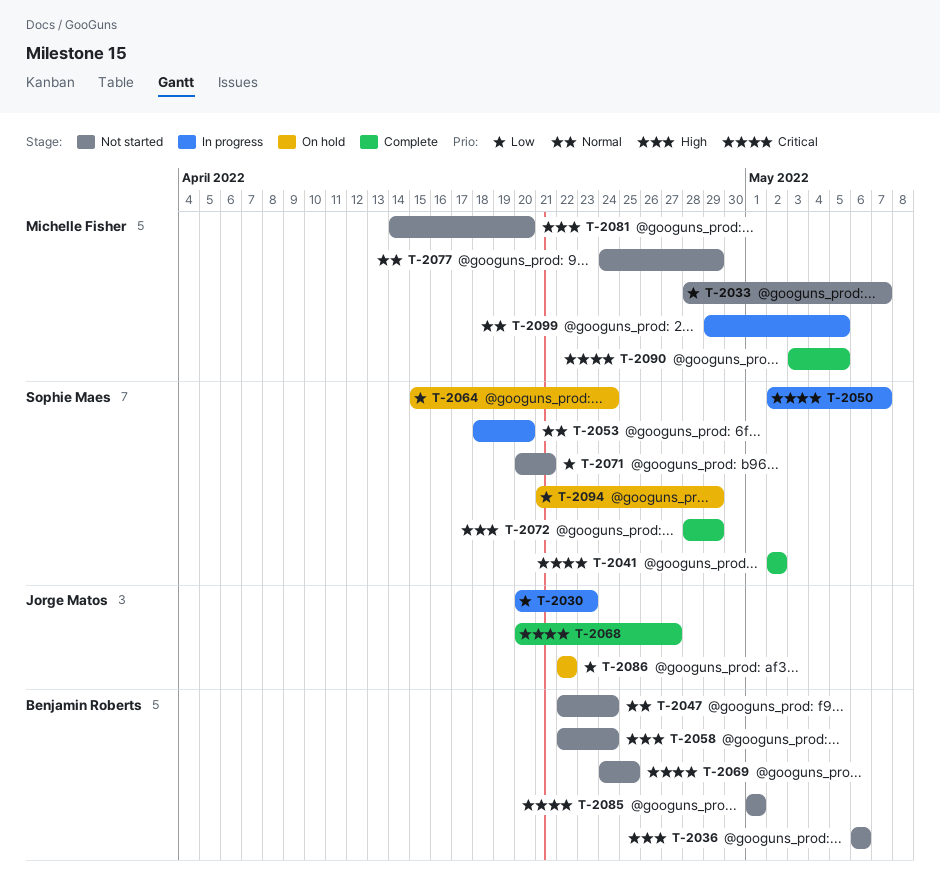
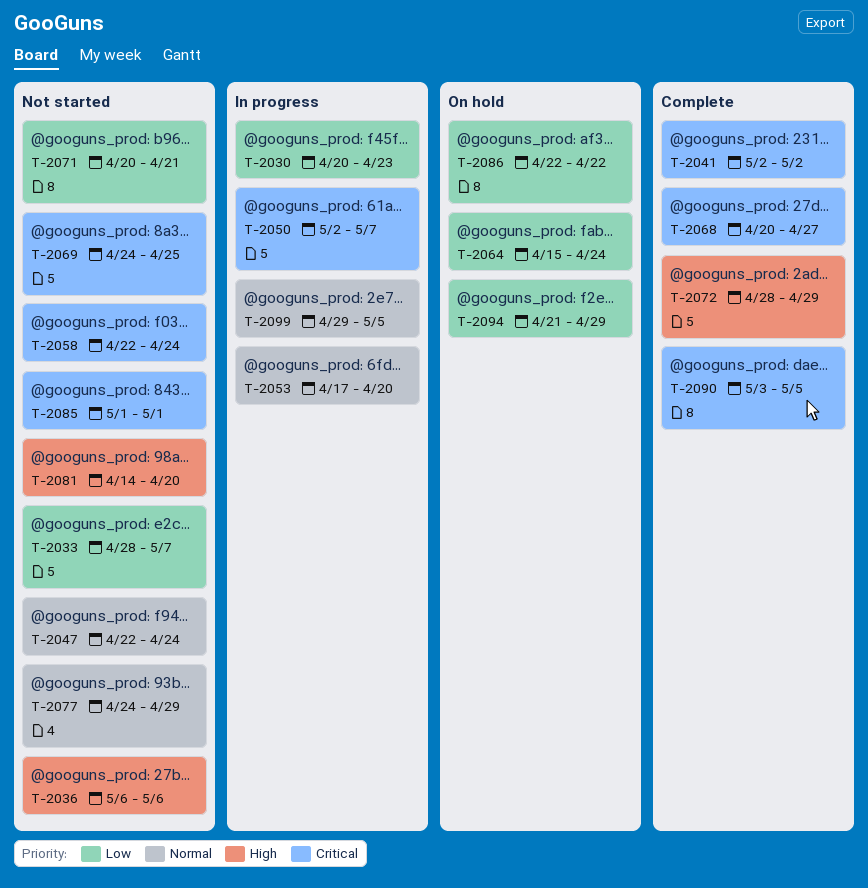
T-2053, start: Apr 18 -> Apr 17
T-2058, priority: High -> Critical

